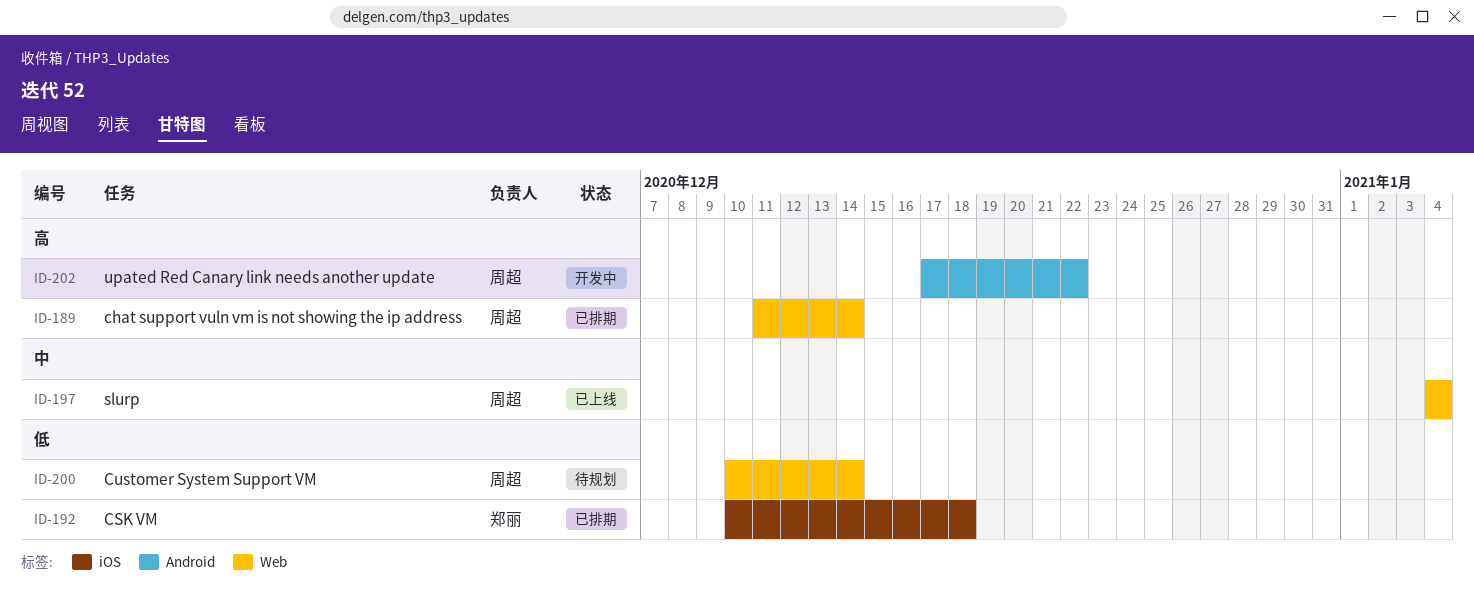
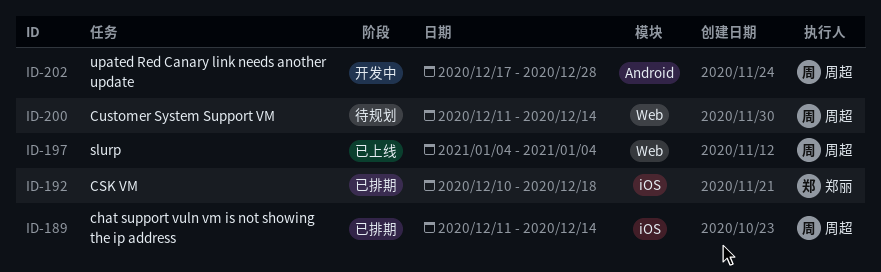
ID-189, label: Web -> iOS
ID-200, start: Dec 10 -> Dec 11
ID-202, due: Dec 22 -> Dec 28

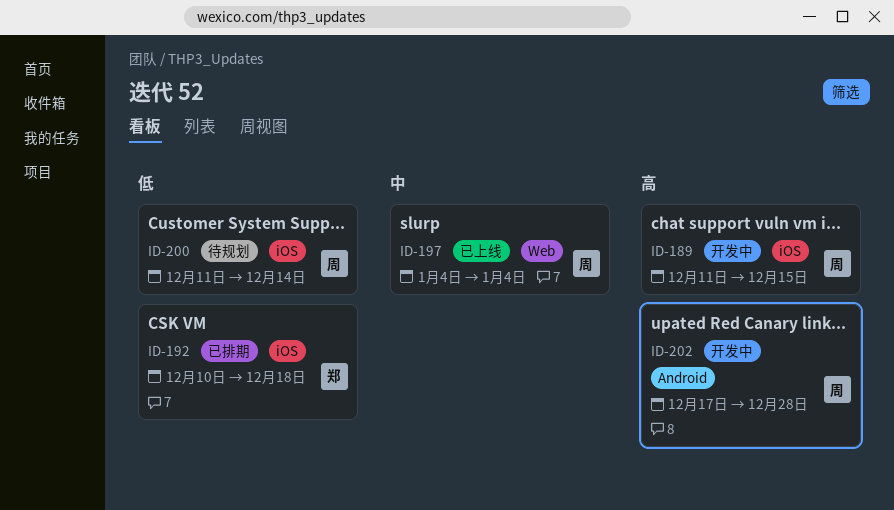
ID-189, status: 已排期 -> 开发中
ID-189, due: Dec 14 -> Dec 15
ID-200, label: Web -> iOS

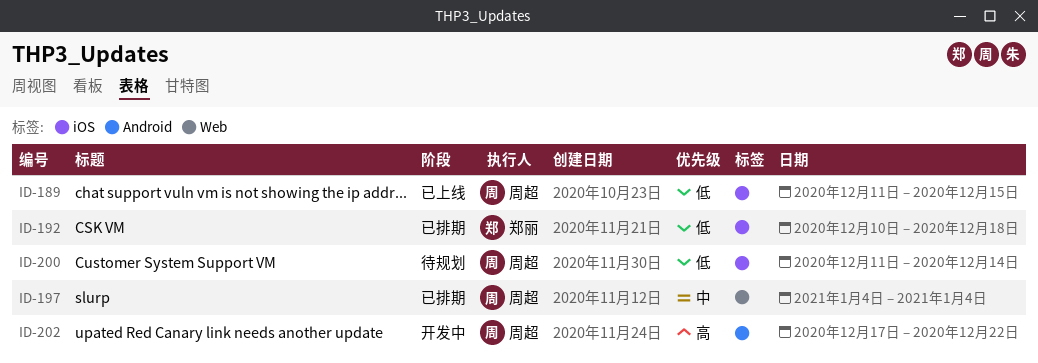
ID-189, status: 开发中 -> 已上线
ID-189, priority: 高 -> 低
ID-197, status: 已上线 -> 已排期
ID-202, due: Dec 28 -> Dec 22

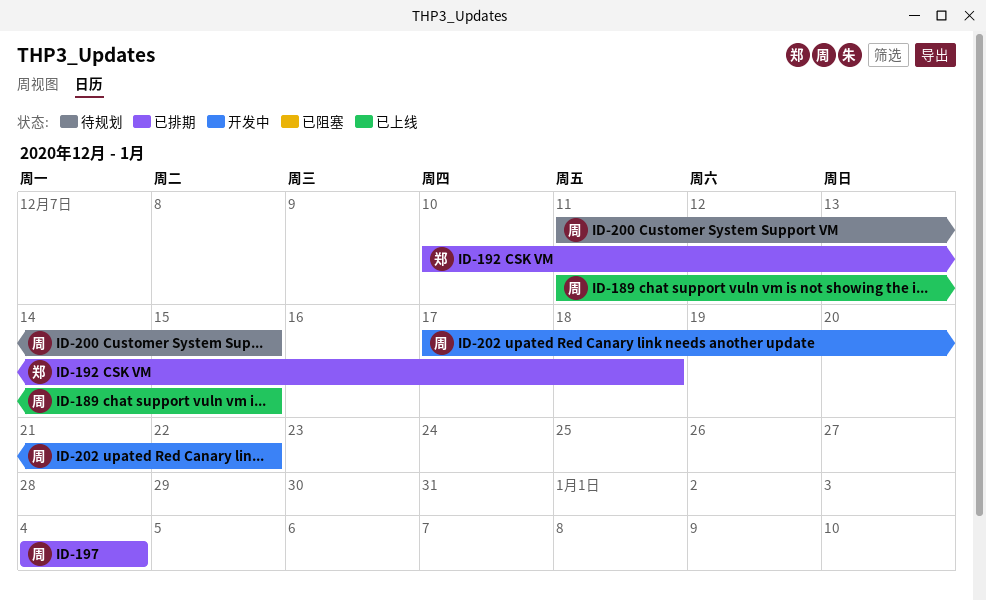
ID-200, due: Dec 14 -> Dec 15

